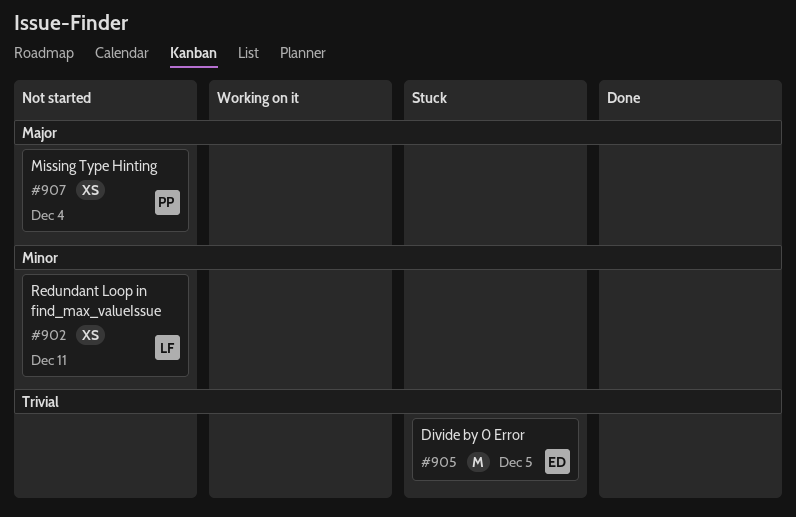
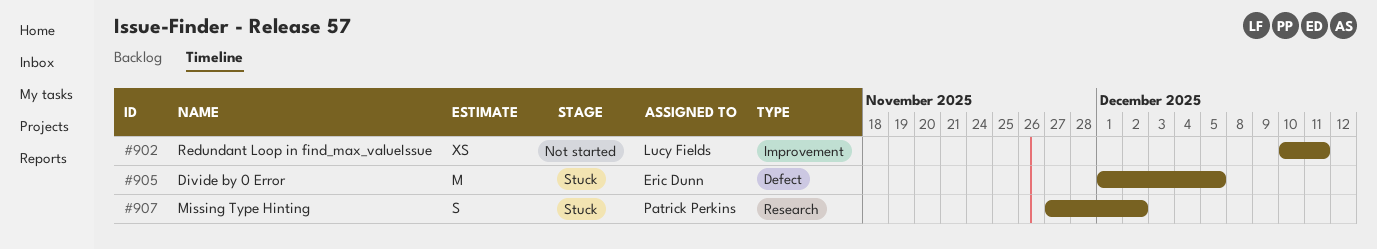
#907, status: Not started -> Stuck
#907, estimate: XS -> S
#907, due: Dec 4 -> Dec 2

